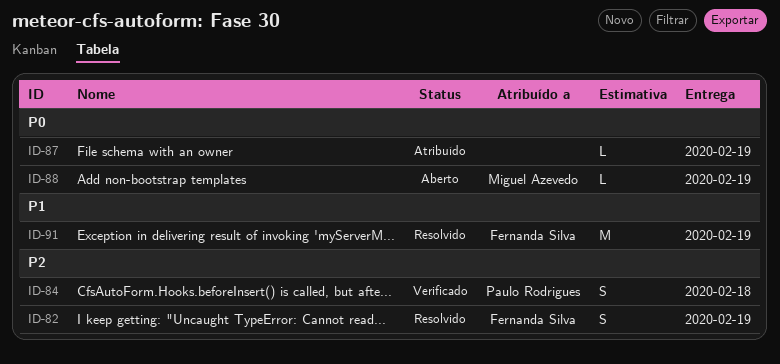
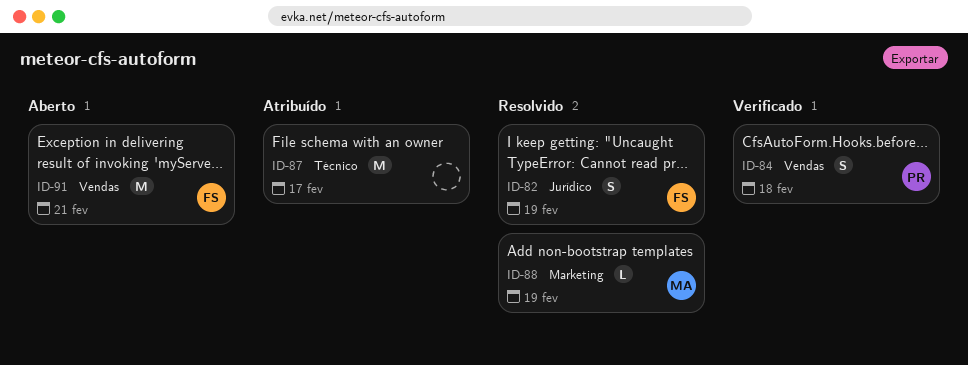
ID-87, estimate: L -> M
ID-87, due: Feb 19 -> Feb 17
ID-88, status: Aberto -> Resolvido
ID-91, status: Resolvido -> Aberto
ID-91, due: Feb 19 -> Feb 21

